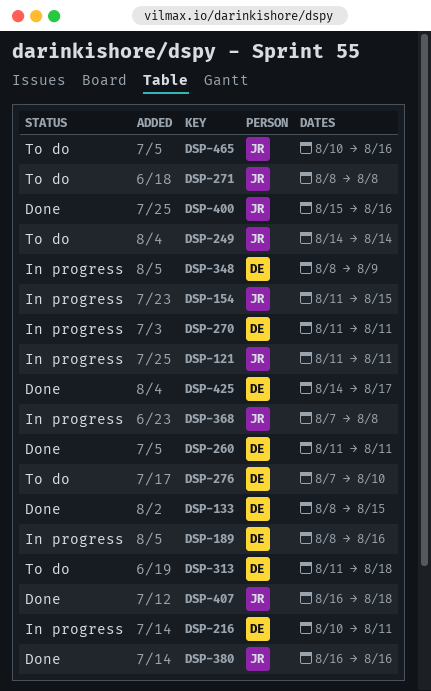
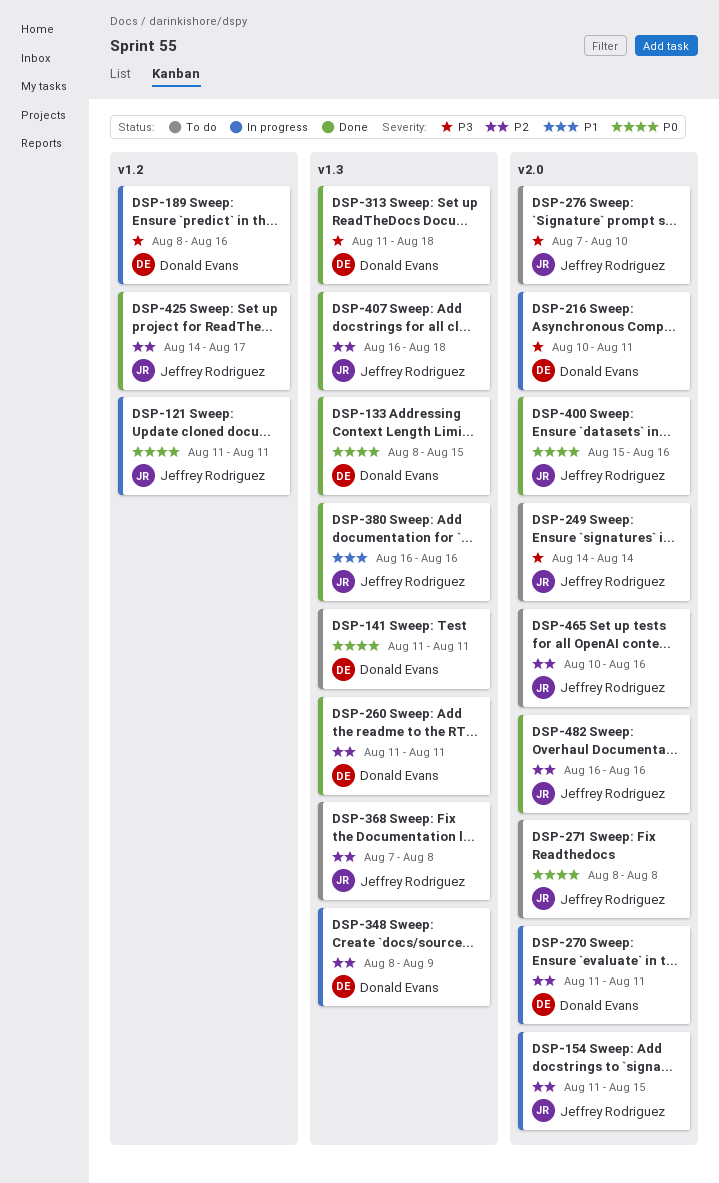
DSP-141: none -> present
DSP-276, owner: Donald Evans -> Jeffrey Rodriguez
DSP-313, status: To do -> Done
DSP-368, status: In progress -> To do
DSP-425, owner: Donald Evans -> Jeffrey Rodriguez
DSP-482: none -> present

